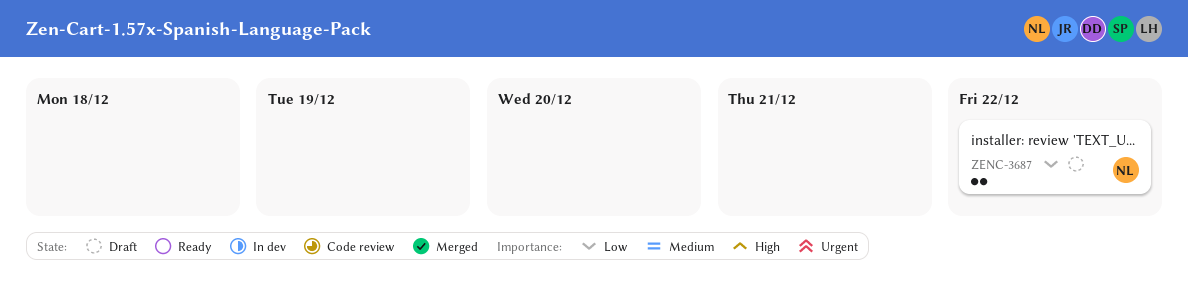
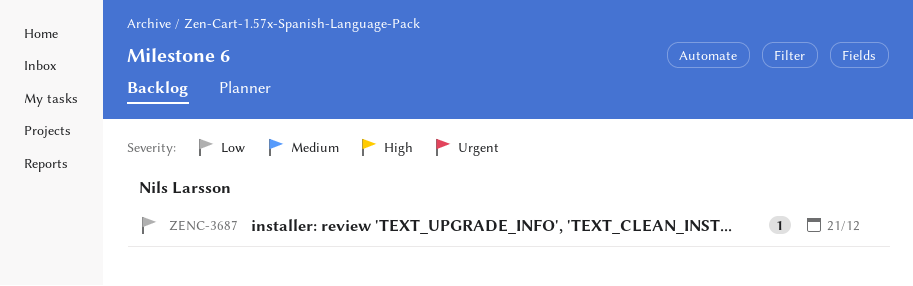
ZENC-3687, estimate: 2 -> 1
ZENC-3687, due: Dec 22 -> Dec 21

